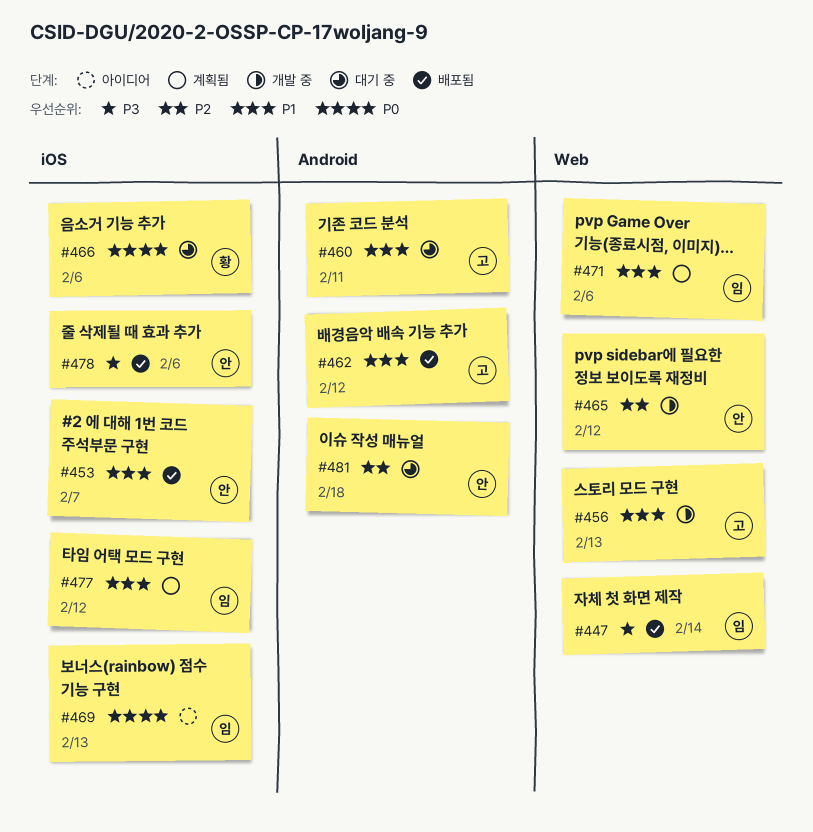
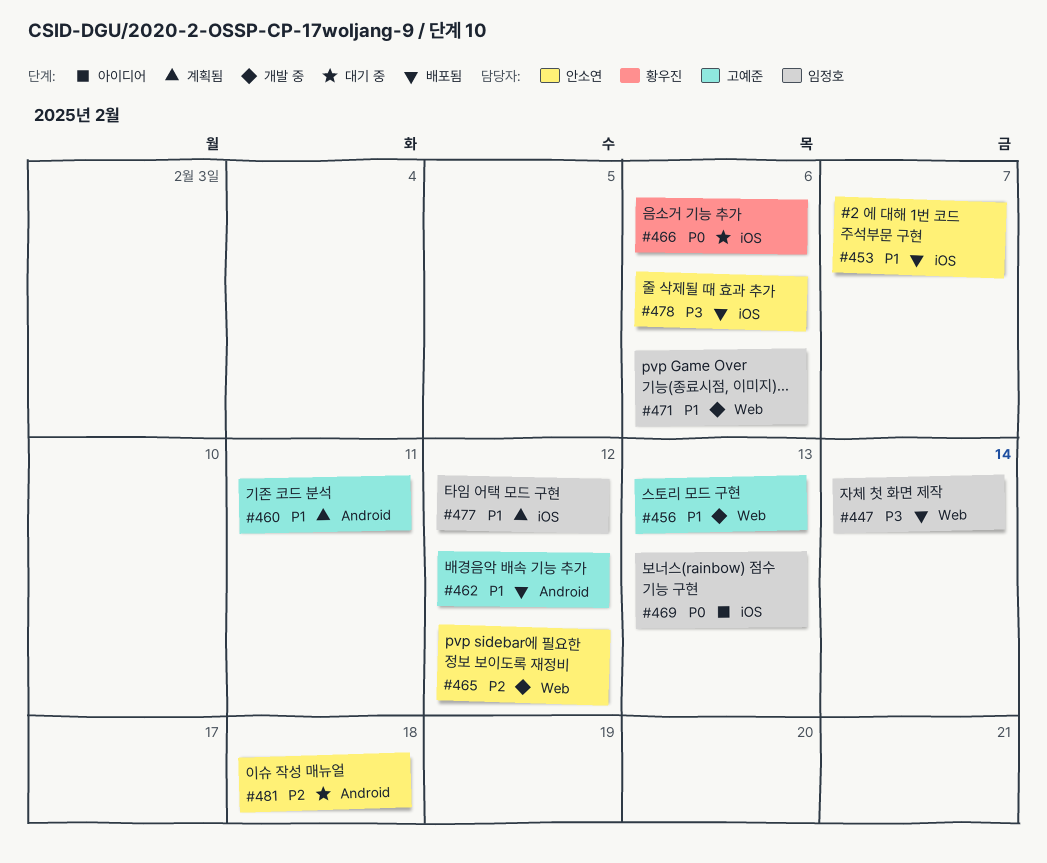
#460, status: 대기 중 -> 계획됨
#471, status: 계획됨 -> 개발 중

